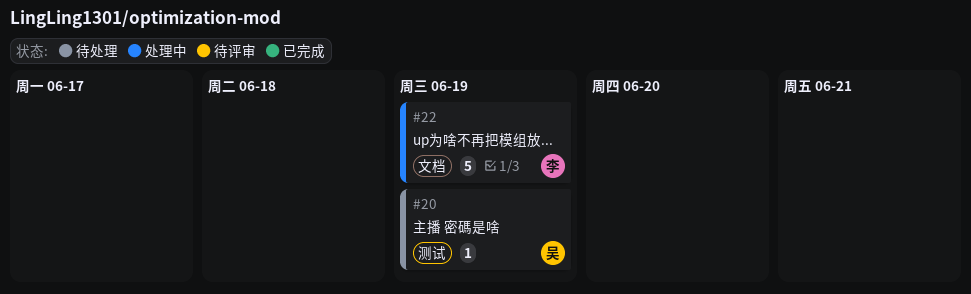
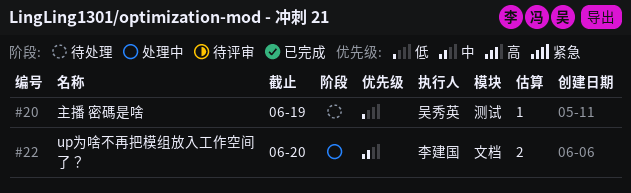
#22, estimate: 5 -> 2
#22, due: Jun 19 -> Jun 20

